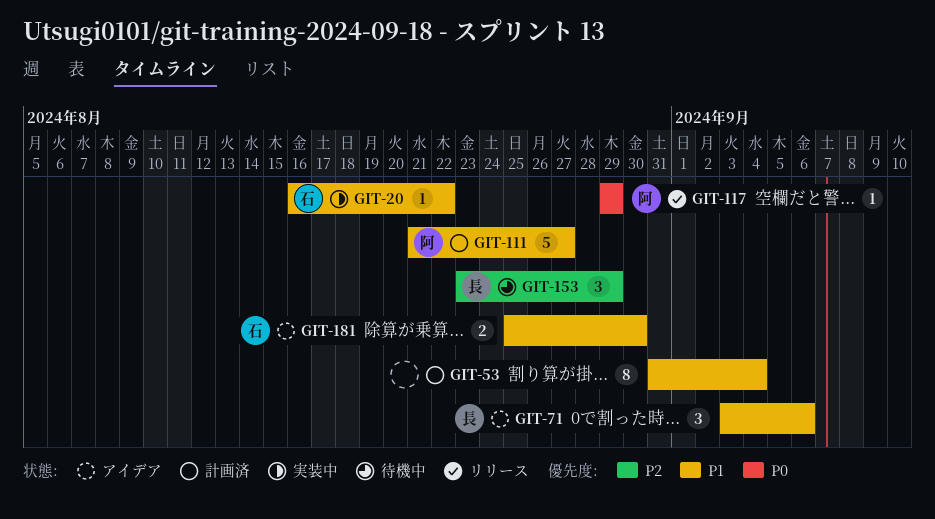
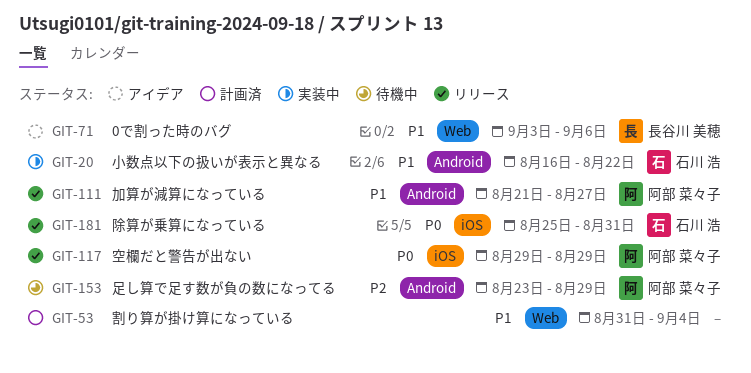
GIT-111, status: 計画済 -> リリース
GIT-153, owner: 長谷川 美穂 -> 阿部 菜々子
GIT-181, status: アイデア -> リリース
GIT-181, priority: P1 -> P0
GIT-181, due: Aug 30 -> Aug 31

